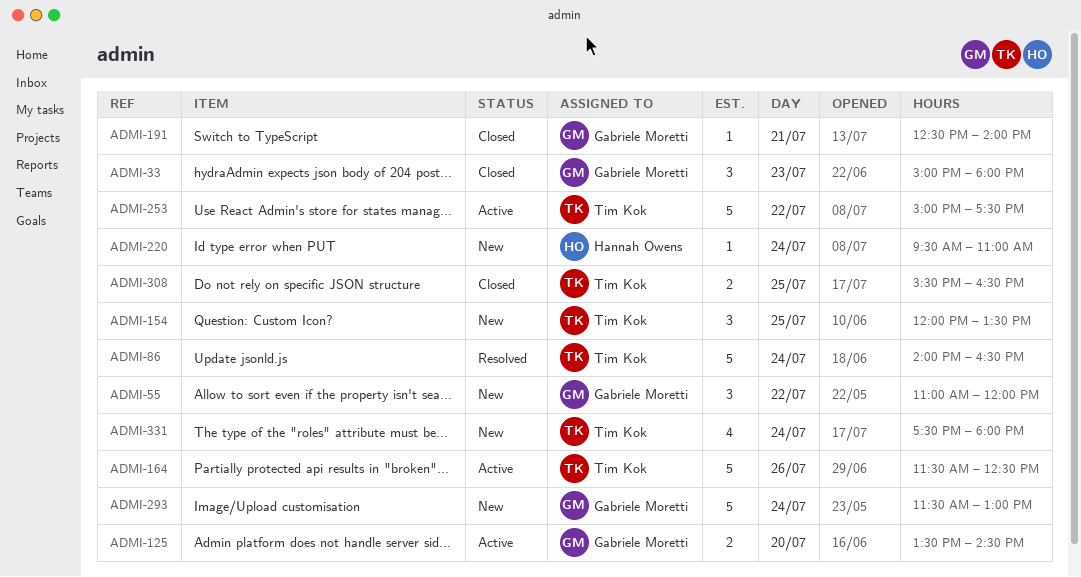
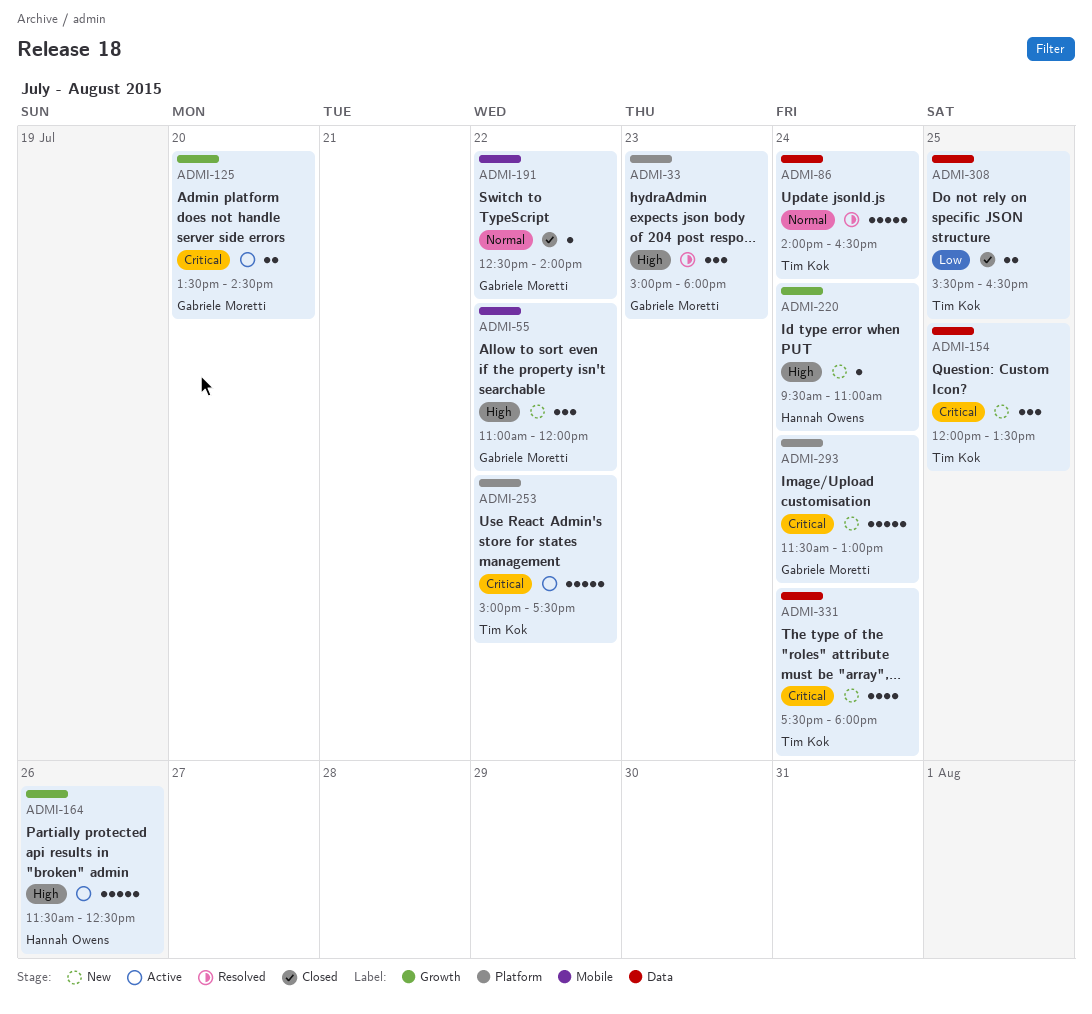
ADMI-33, status: Closed -> Resolved
ADMI-164, owner: Tim Kok -> Hannah Owens
ADMI-191, day: Jul 21 -> Jul 22

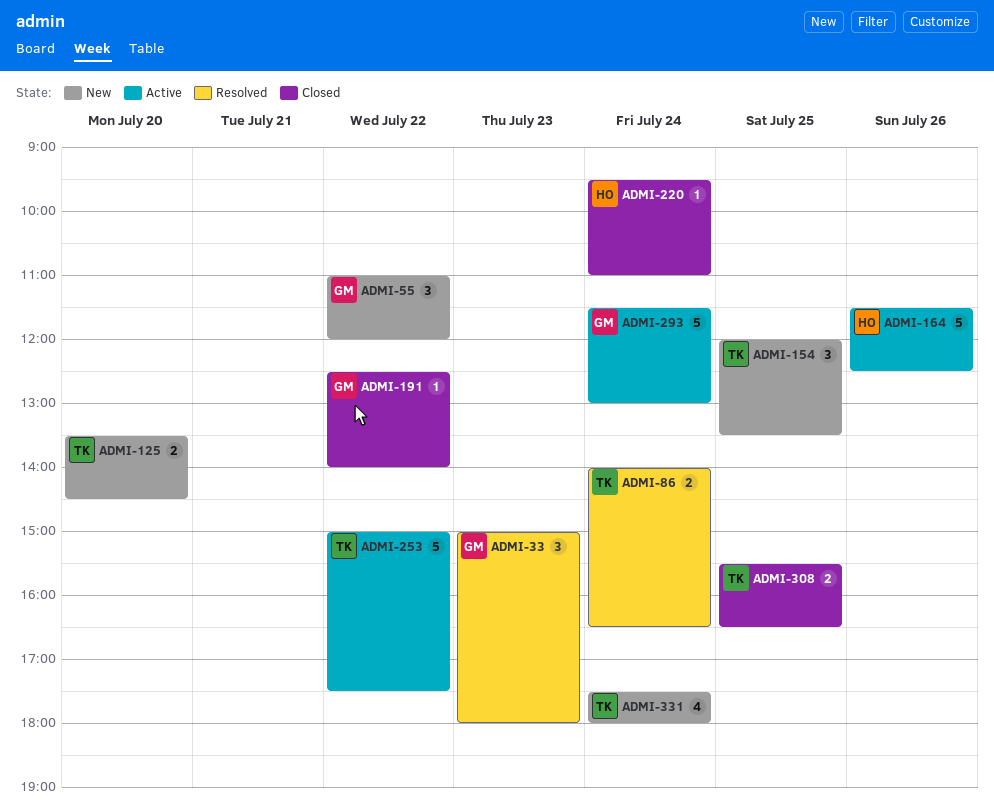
ADMI-86, estimate: 5 -> 2
ADMI-125, status: Active -> New
ADMI-125, owner: Gabriele Moretti -> Tim Kok
ADMI-220, status: New -> Closed
ADMI-293, status: New -> Active

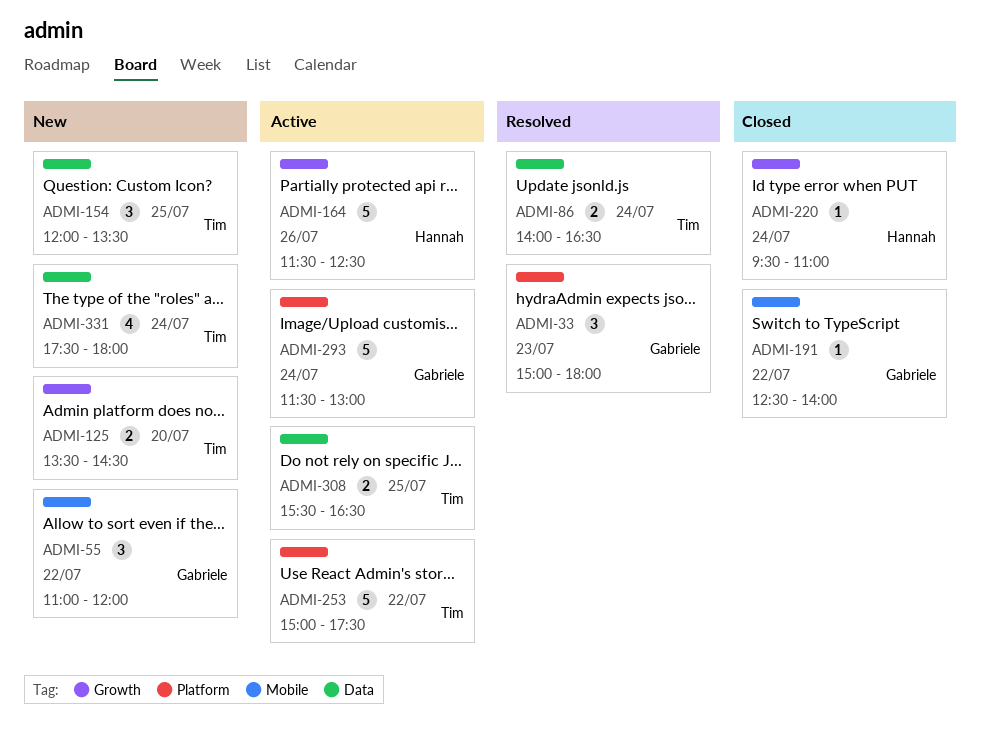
ADMI-308, status: Closed -> Active

